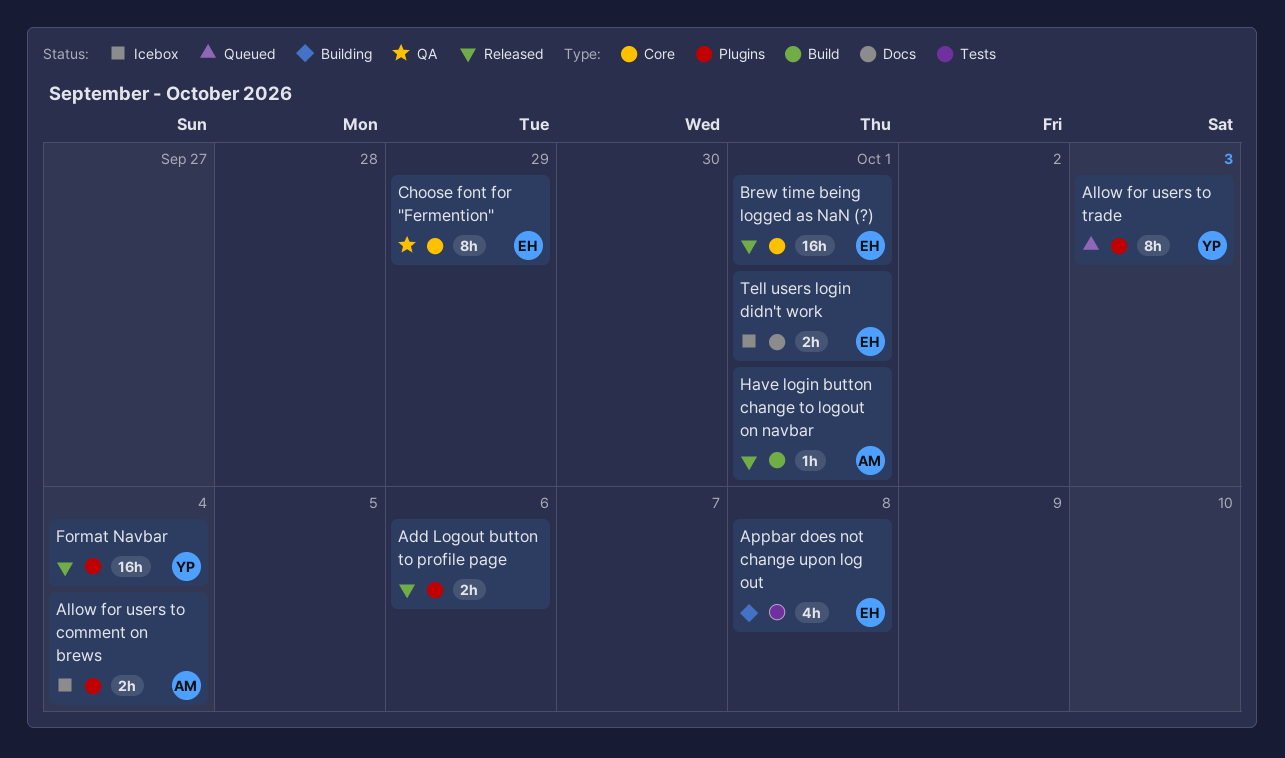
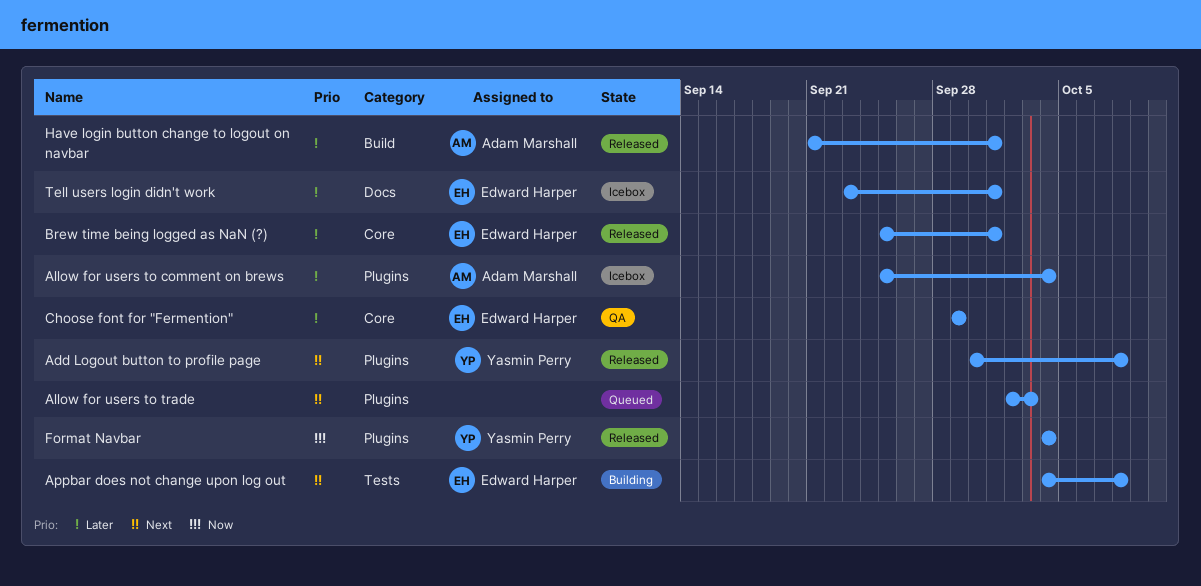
Add Logout button to profile page, owner: none -> Yasmin Perry
Add Logout button to profile page, due: Oct 6 -> Oct 8
Allow for users to trade, owner: Yasmin Perry -> none

